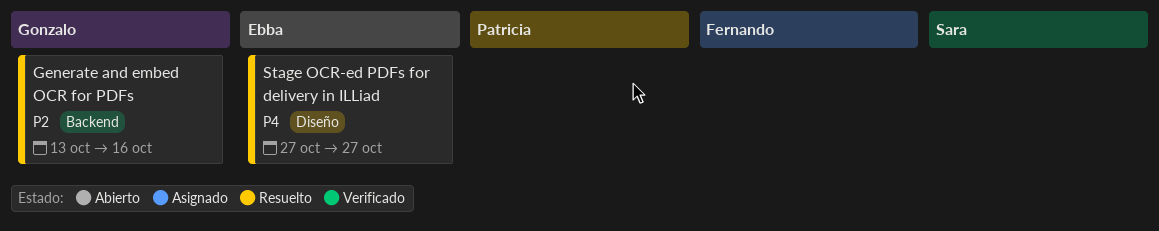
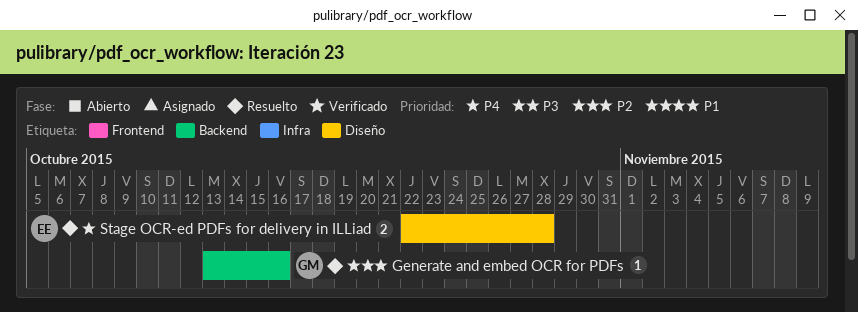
Stage OCR-ed PDFs for delivery in ILLiad, start: Oct 27 -> Oct 22
Stage OCR-ed PDFs for delivery in ILLiad, due: Oct 27 -> Oct 28

